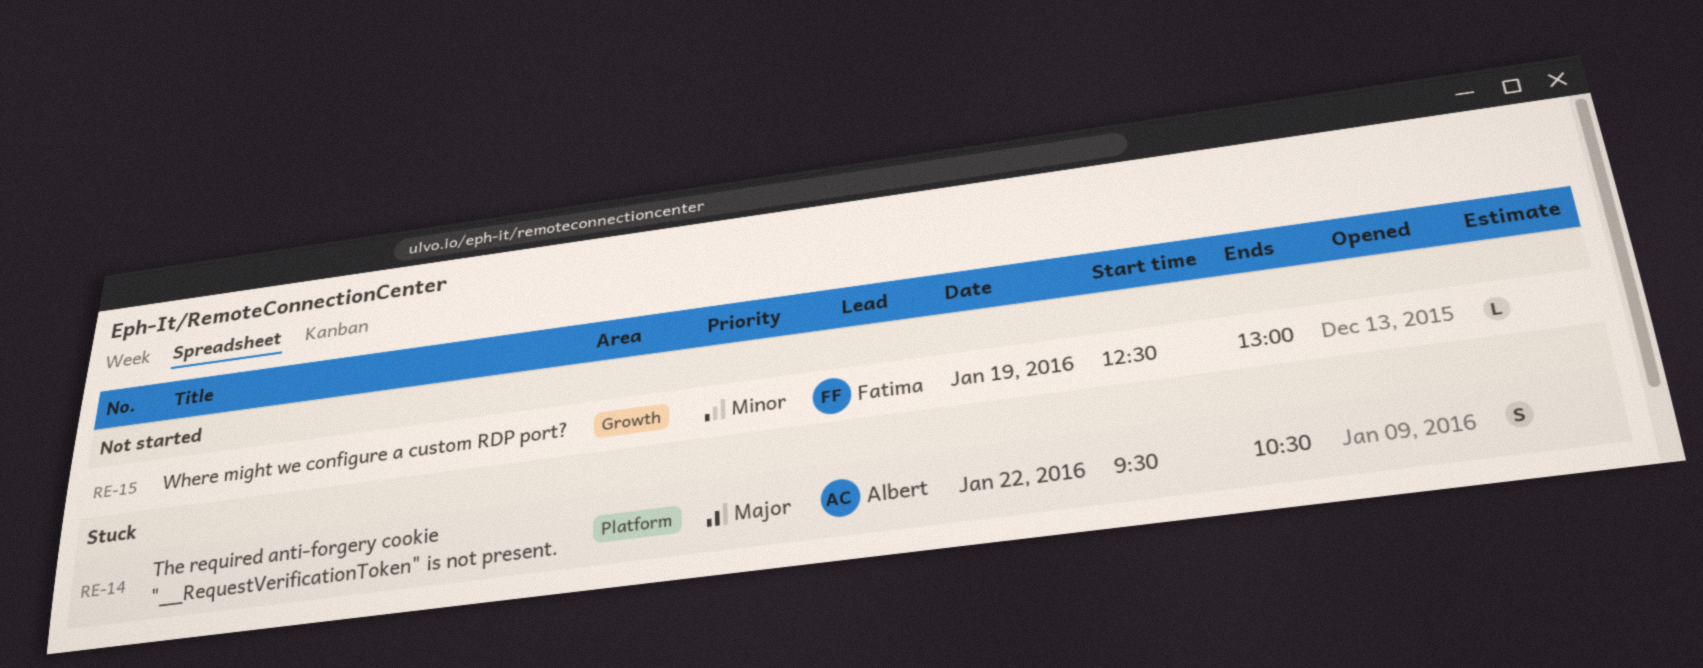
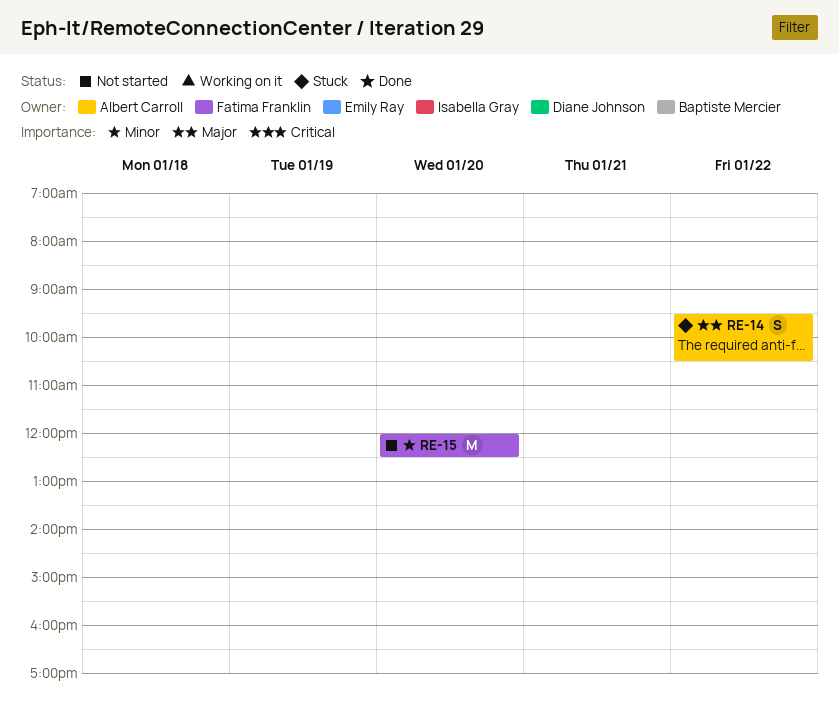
RE-15, estimate: L -> M
RE-15, day: Jan 19 -> Jan 20
RE-15, begins: 12:30 -> 12:00
RE-15, ends: 13:00 -> 12:30

